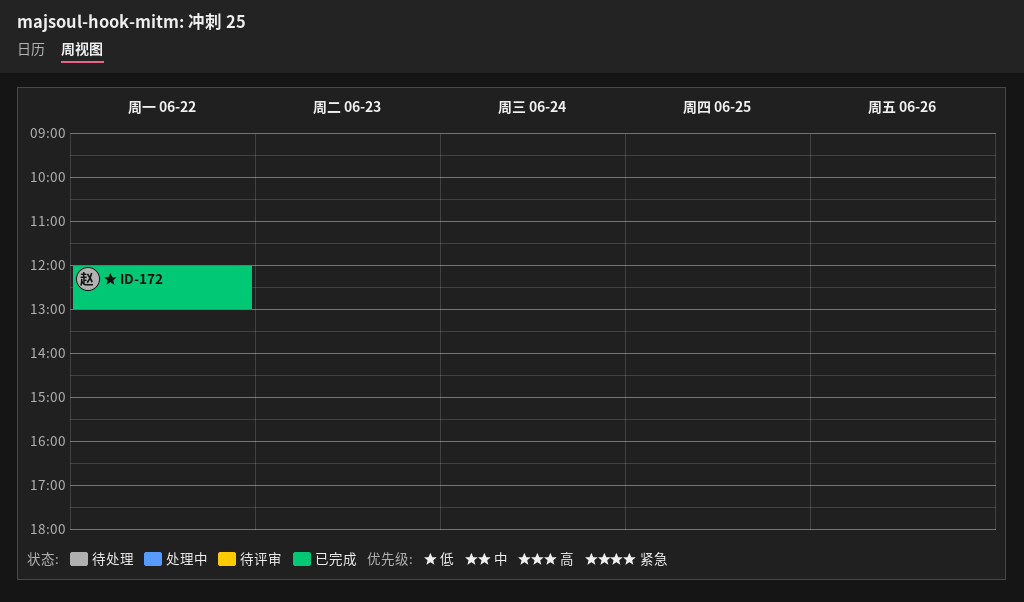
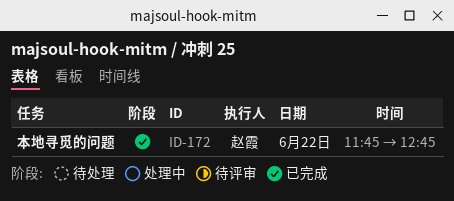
ID-172, begins: 12:00 -> 11:45
ID-172, ends: 13:00 -> 12:45

